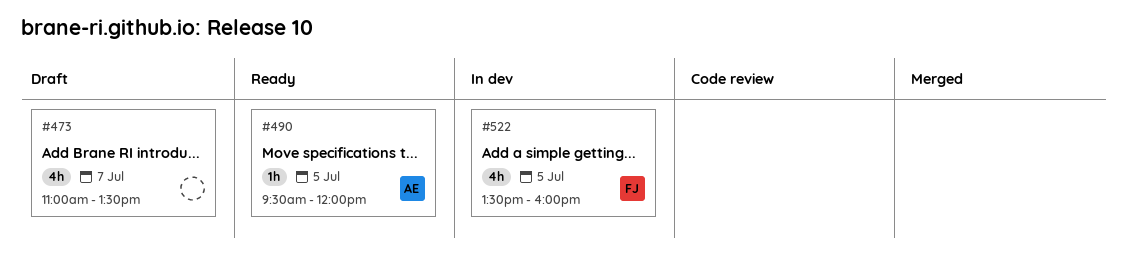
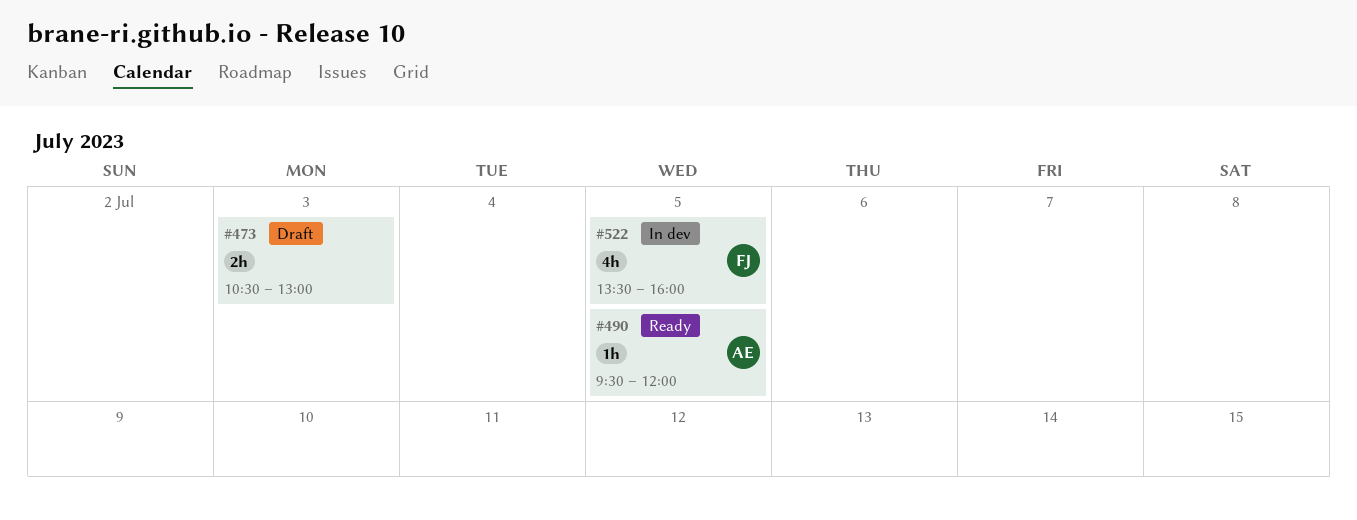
#473, estimate: 4h -> 2h
#473, day: Jul 7 -> Jul 3
#473, begins: 11:00 -> 10:30
#473, ends: 13:30 -> 13:00

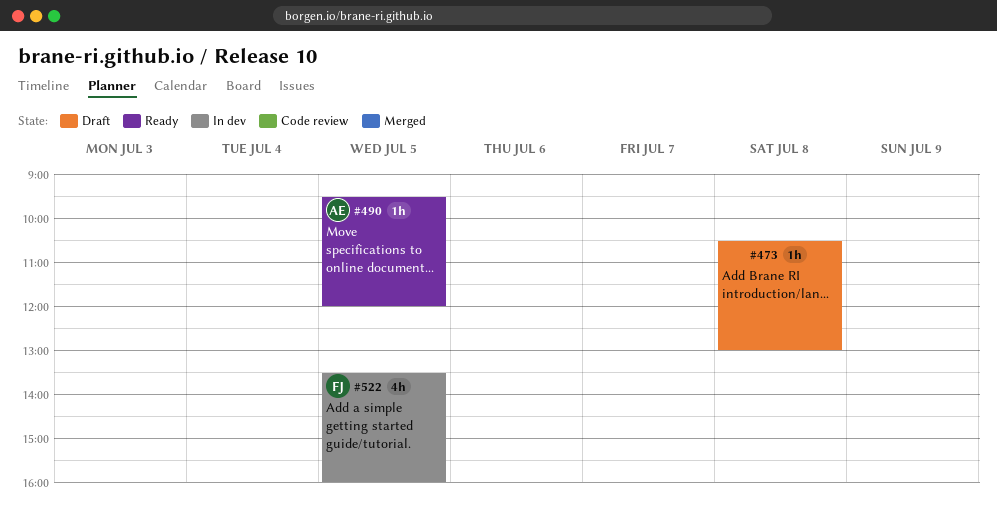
#473, estimate: 2h -> 1h
#473, day: Jul 3 -> Jul 8

